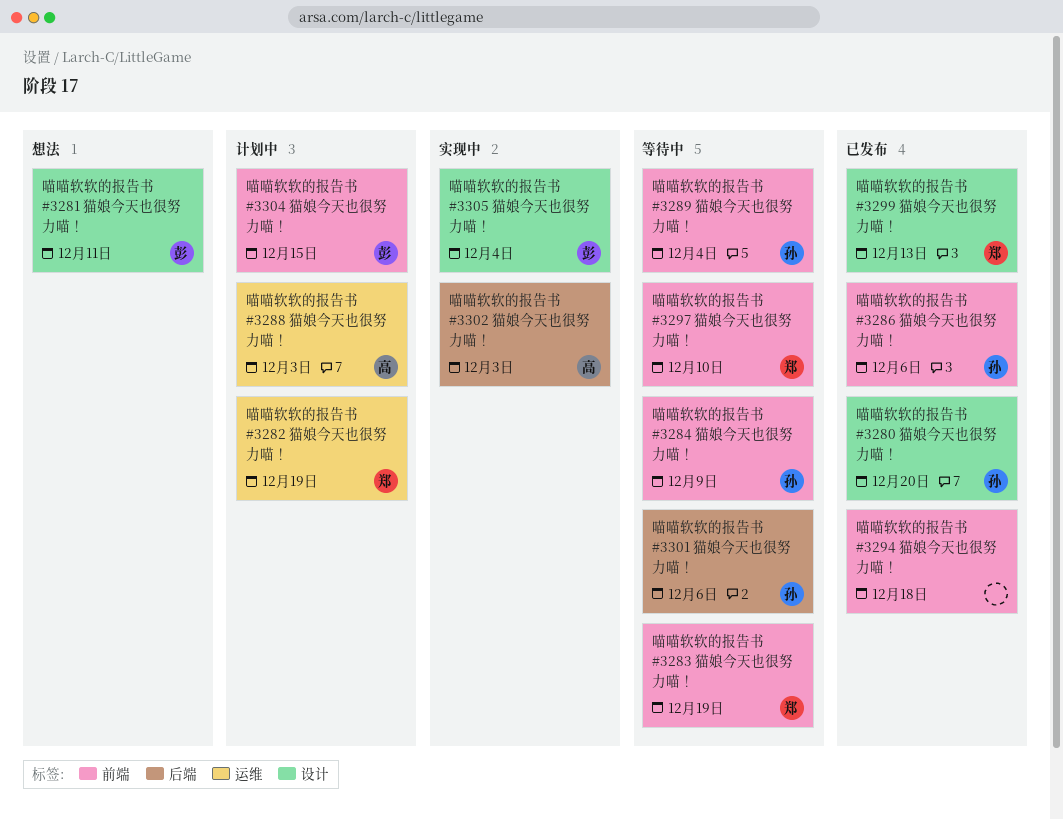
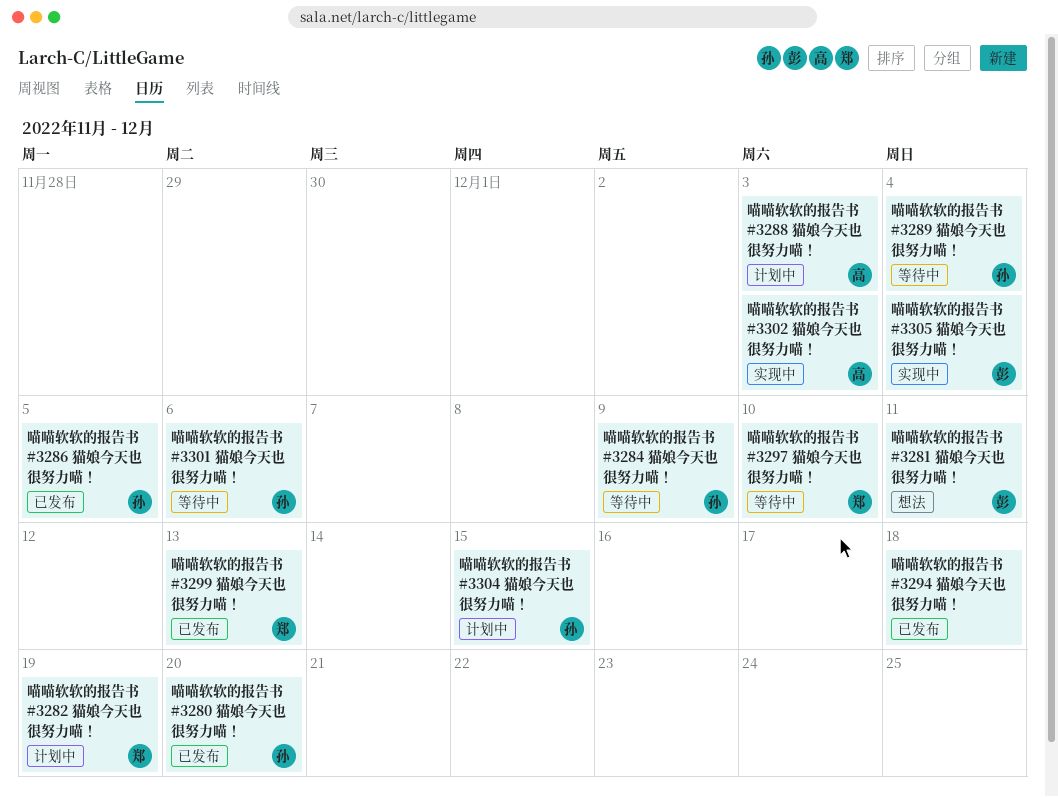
喵喵软软的报告书 #3283 猫娘今天也很努力喵！: present -> none
喵喵软软的报告书 #3286 猫娘今天也很努力喵！, due: Dec 6 -> Dec 5
喵喵软软的报告书 #3304 猫娘今天也很努力喵！, owner: 彭 -> 孙

